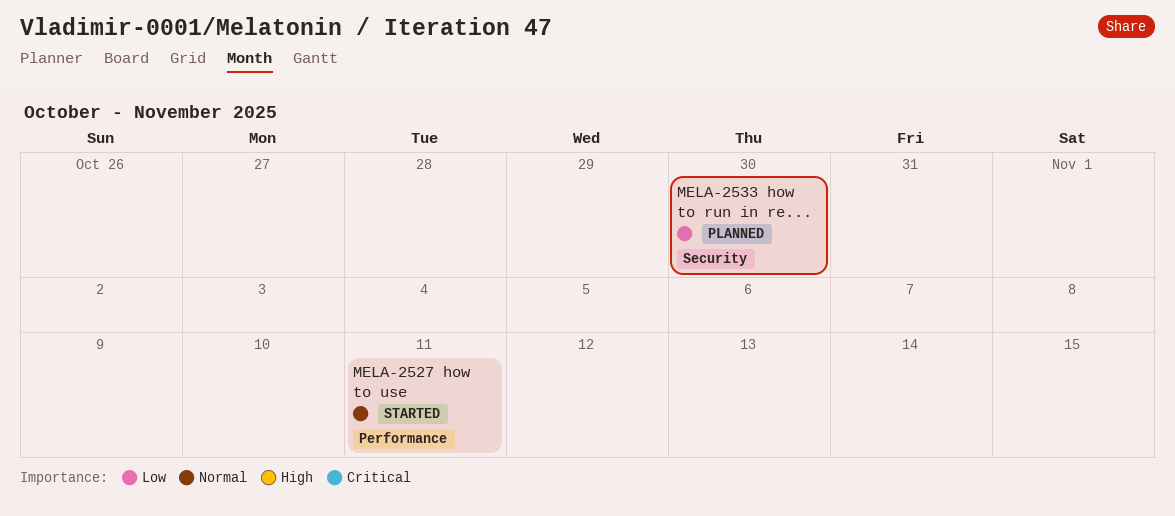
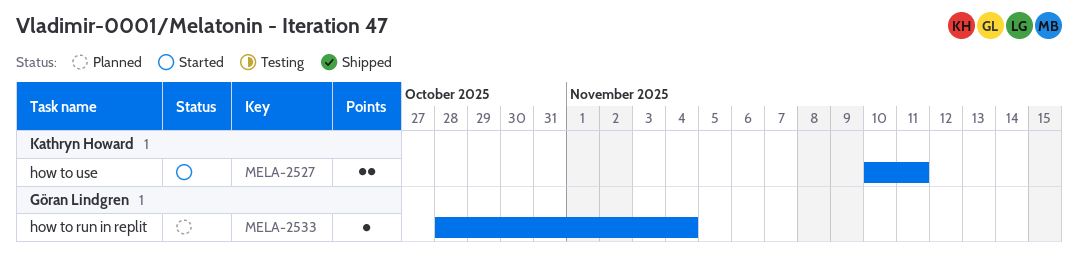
MELA-2533, due: Oct 30 -> Nov 4

